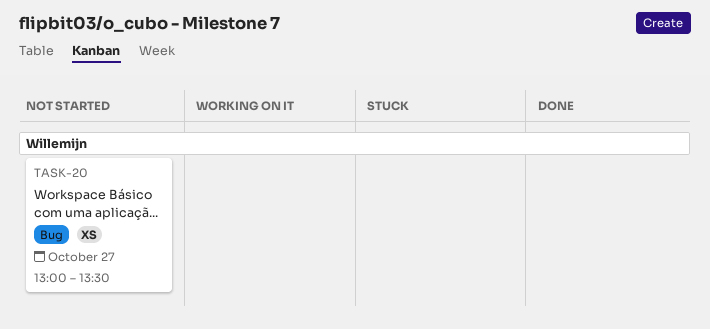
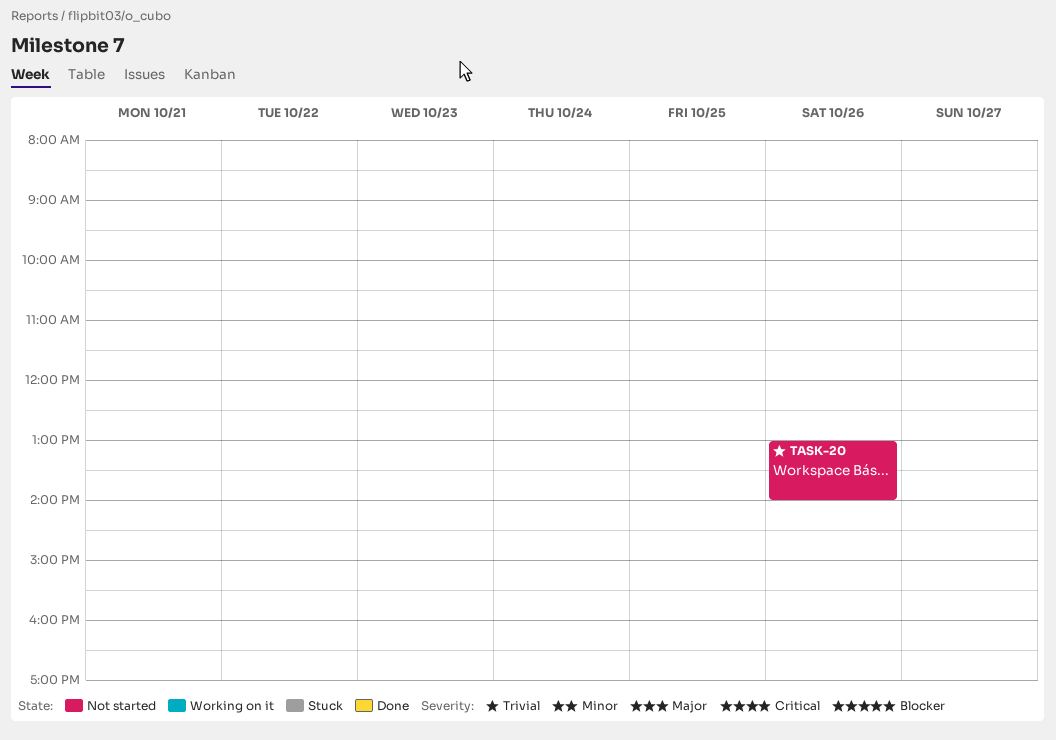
TASK-20, day: Oct 27 -> Oct 26
TASK-20, ends: 13:30 -> 14:00

